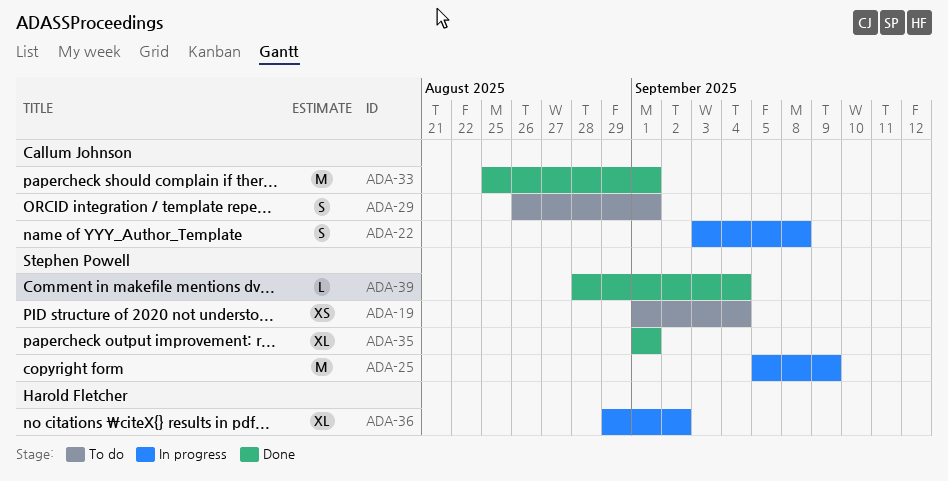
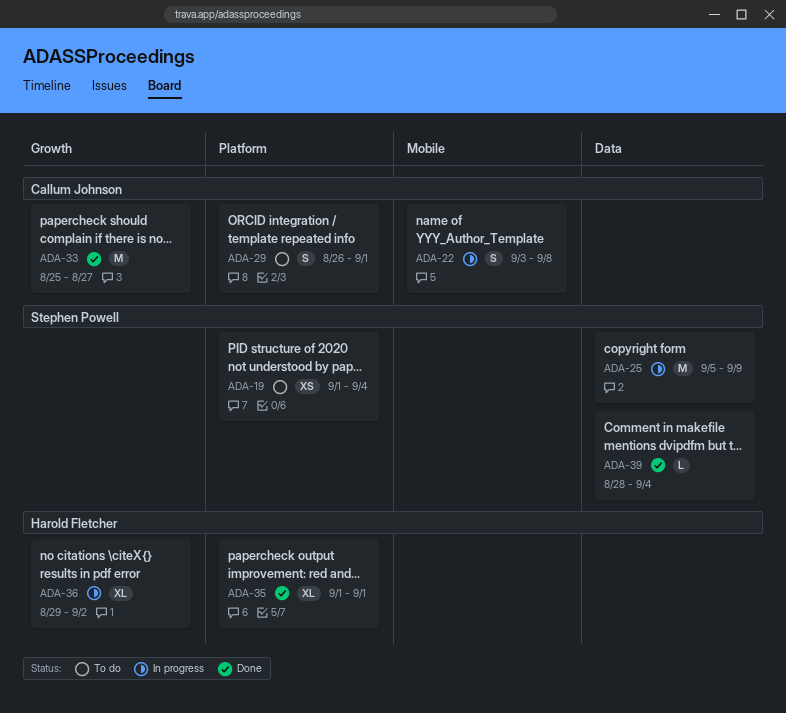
ADA-33, due: Sep 1 -> Aug 27
ADA-35, owner: Stephen Powell -> Harold Fletcher

